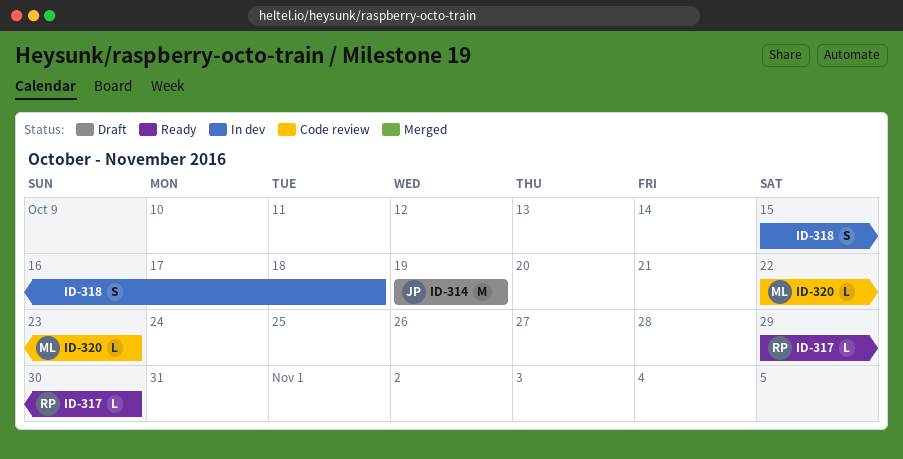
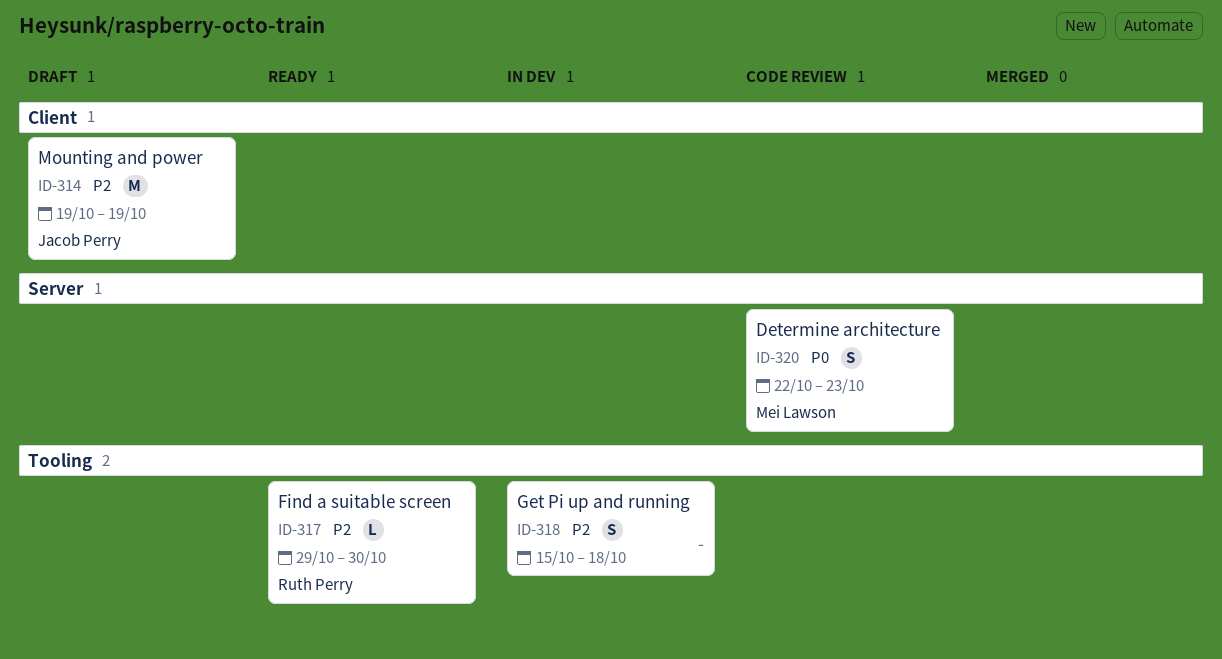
ID-320, estimate: L -> S

